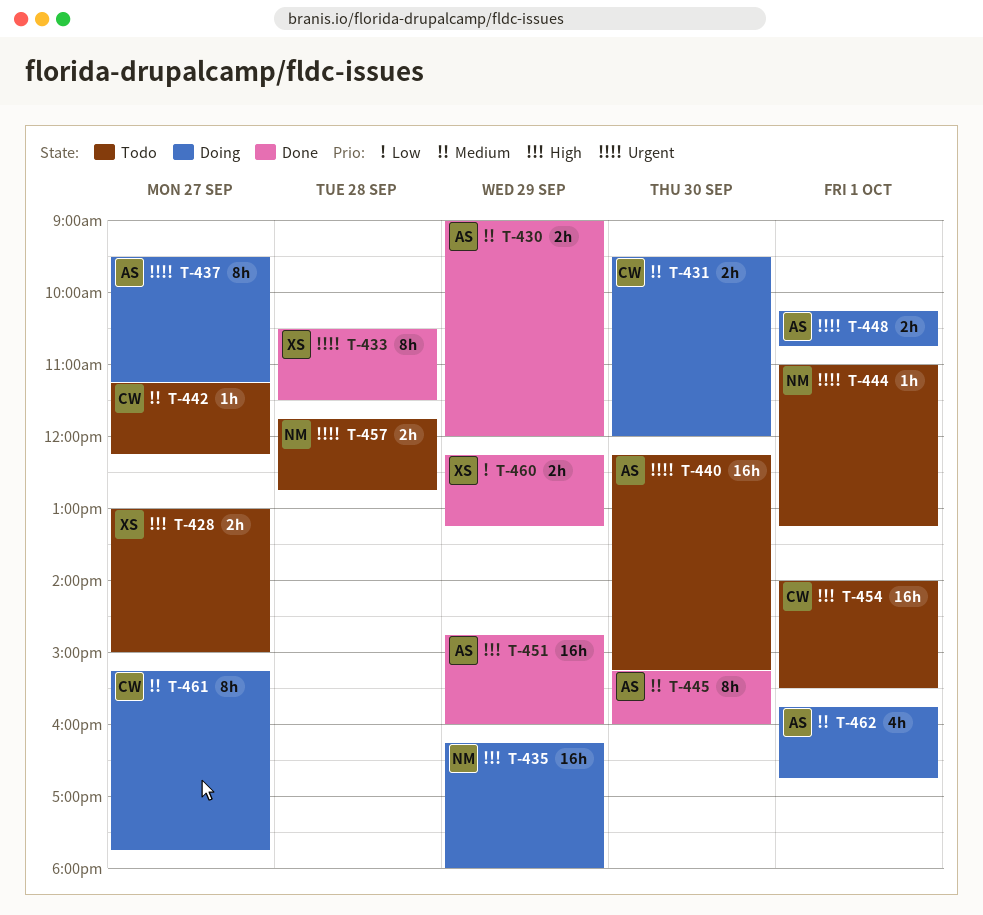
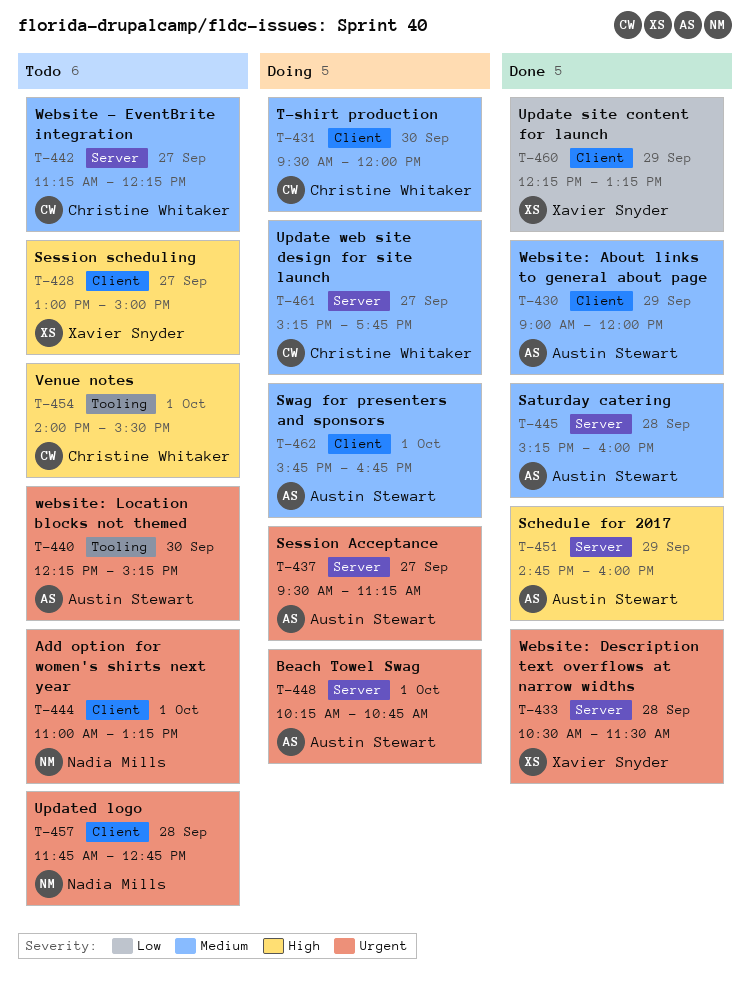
T-435: present -> none
T-445, day: Sep 30 -> Sep 28

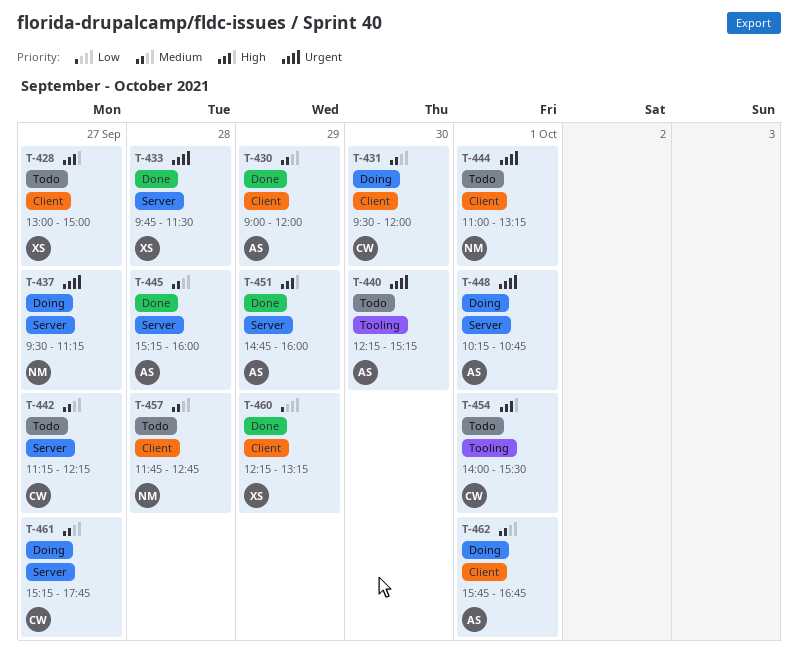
T-433, begins: 10:30 -> 09:45
T-437, owner: Austin Stewart -> Nadia Mills
T-457, priority: Urgent -> Medium

